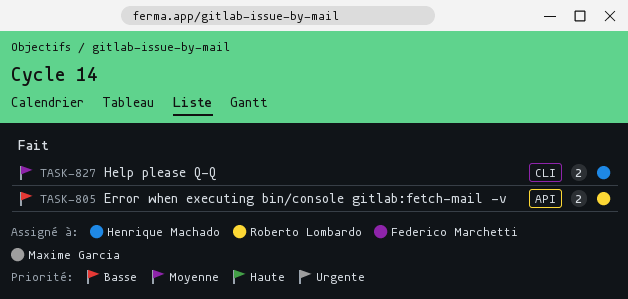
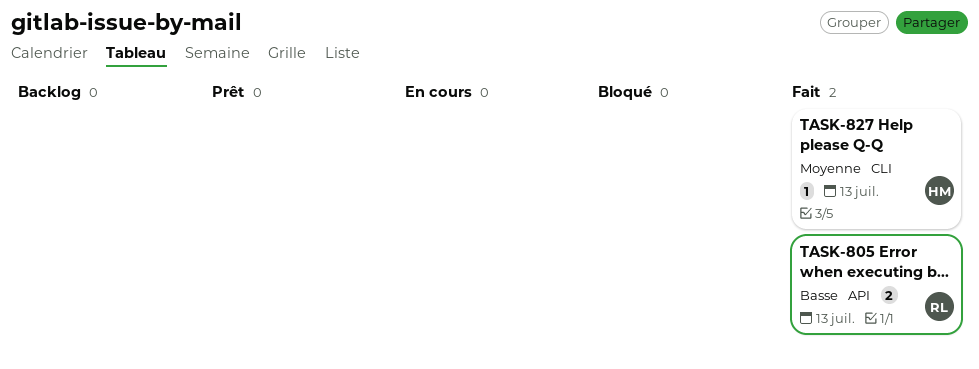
TASK-827, estimate: 2 -> 1

